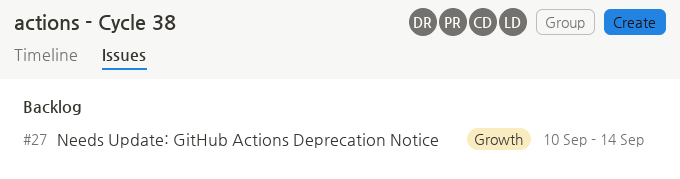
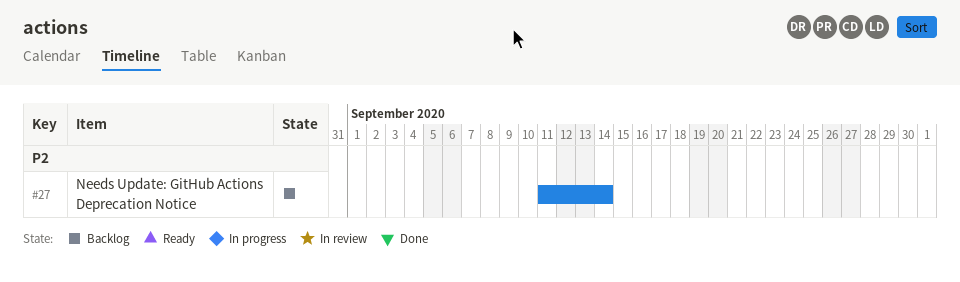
#27, start: Sep 10 -> Sep 11

